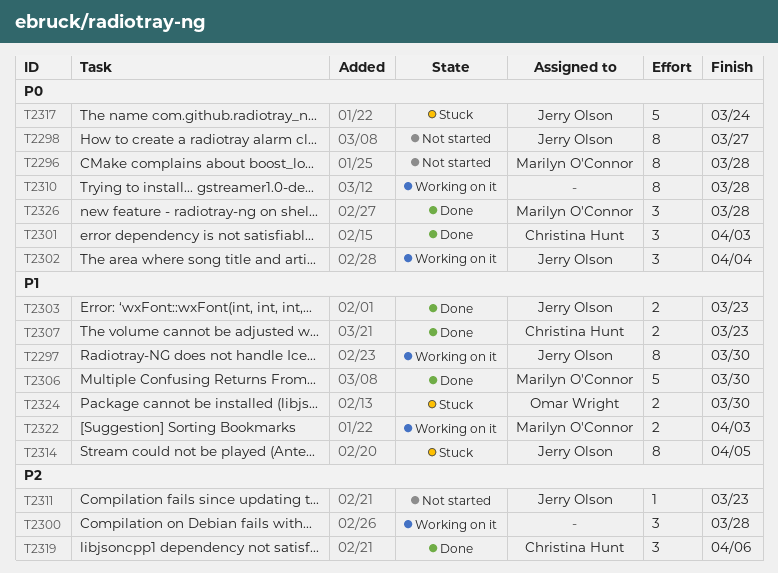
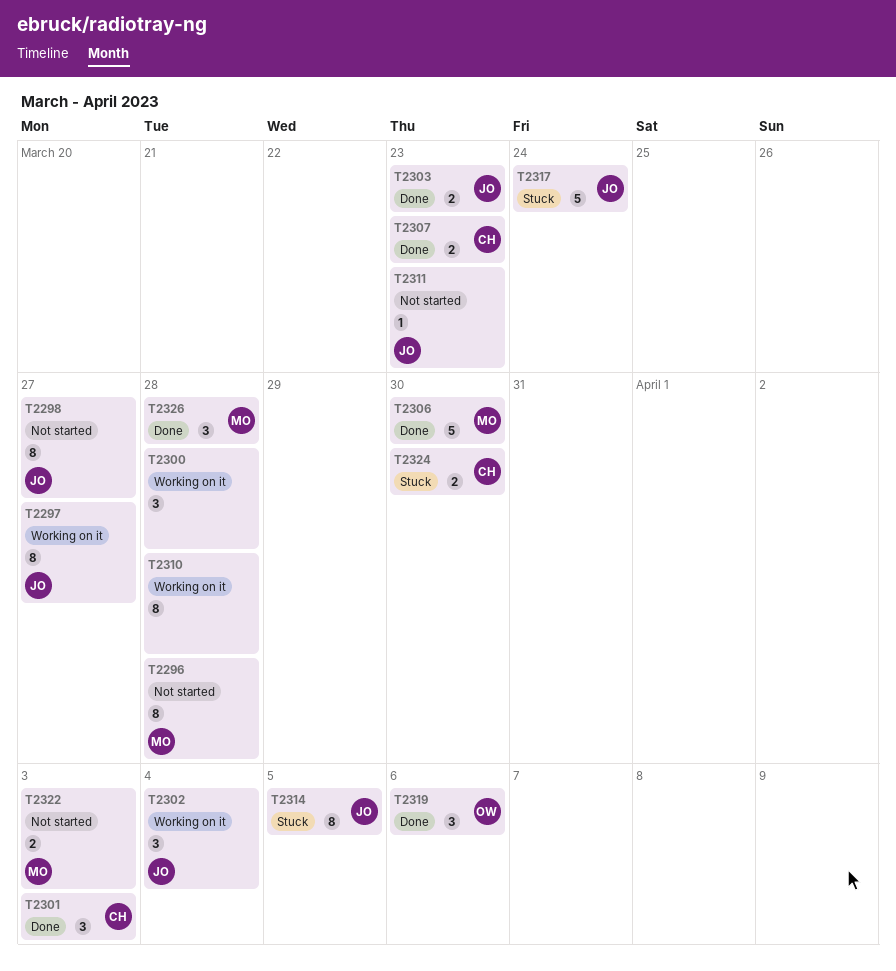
T2297, due: Mar 30 -> Mar 27
T2319, owner: Christina Hunt -> Omar Wright
T2322, status: Working on it -> Not started
T2324, owner: Omar Wright -> Christina Hunt

